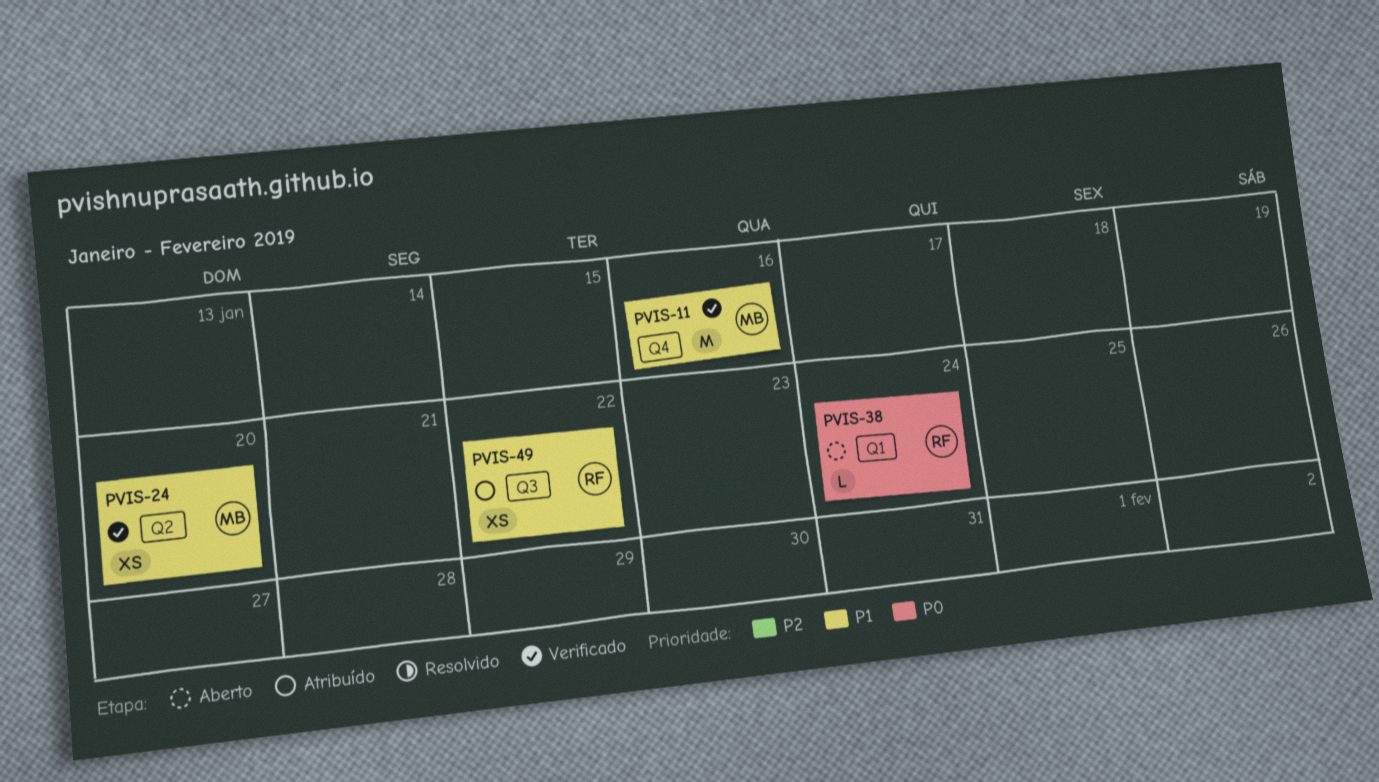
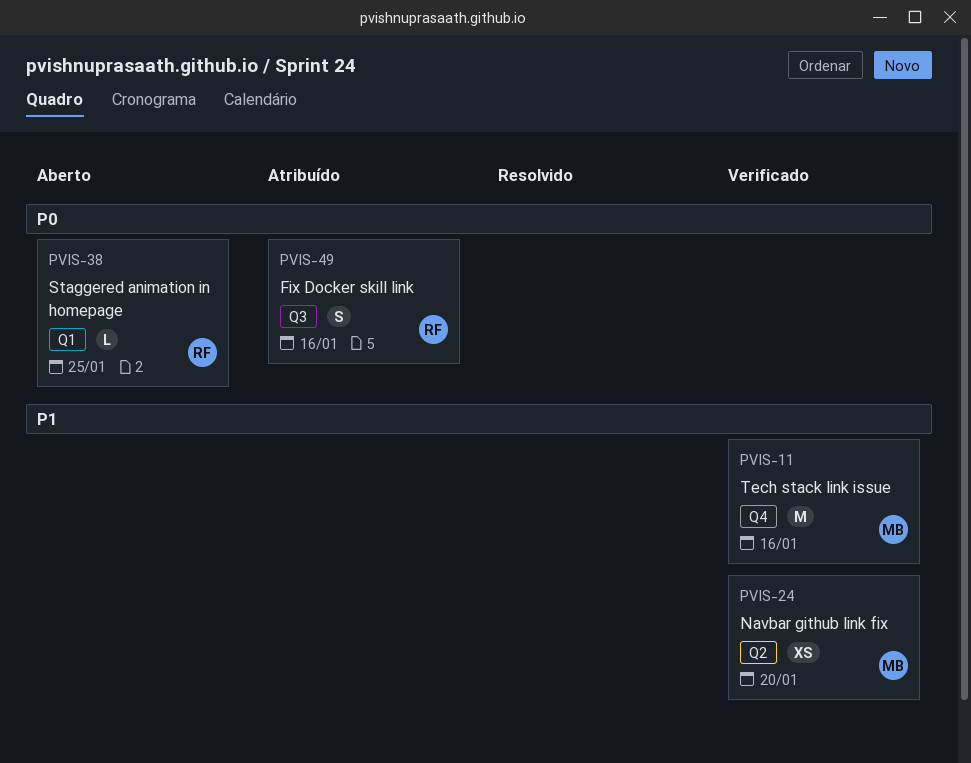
PVIS-38, due: Jan 24 -> Jan 25
PVIS-49, priority: P1 -> P0
PVIS-49, estimate: XS -> S
PVIS-49, due: Jan 22 -> Jan 16

